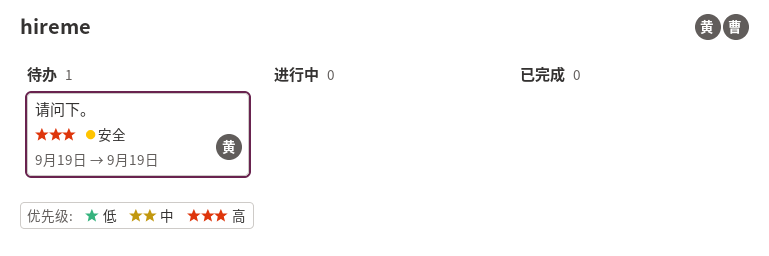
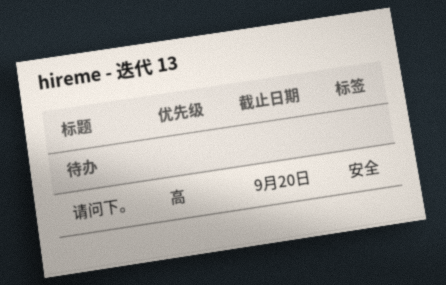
请问下。, due: Sep 19 -> Sep 20

